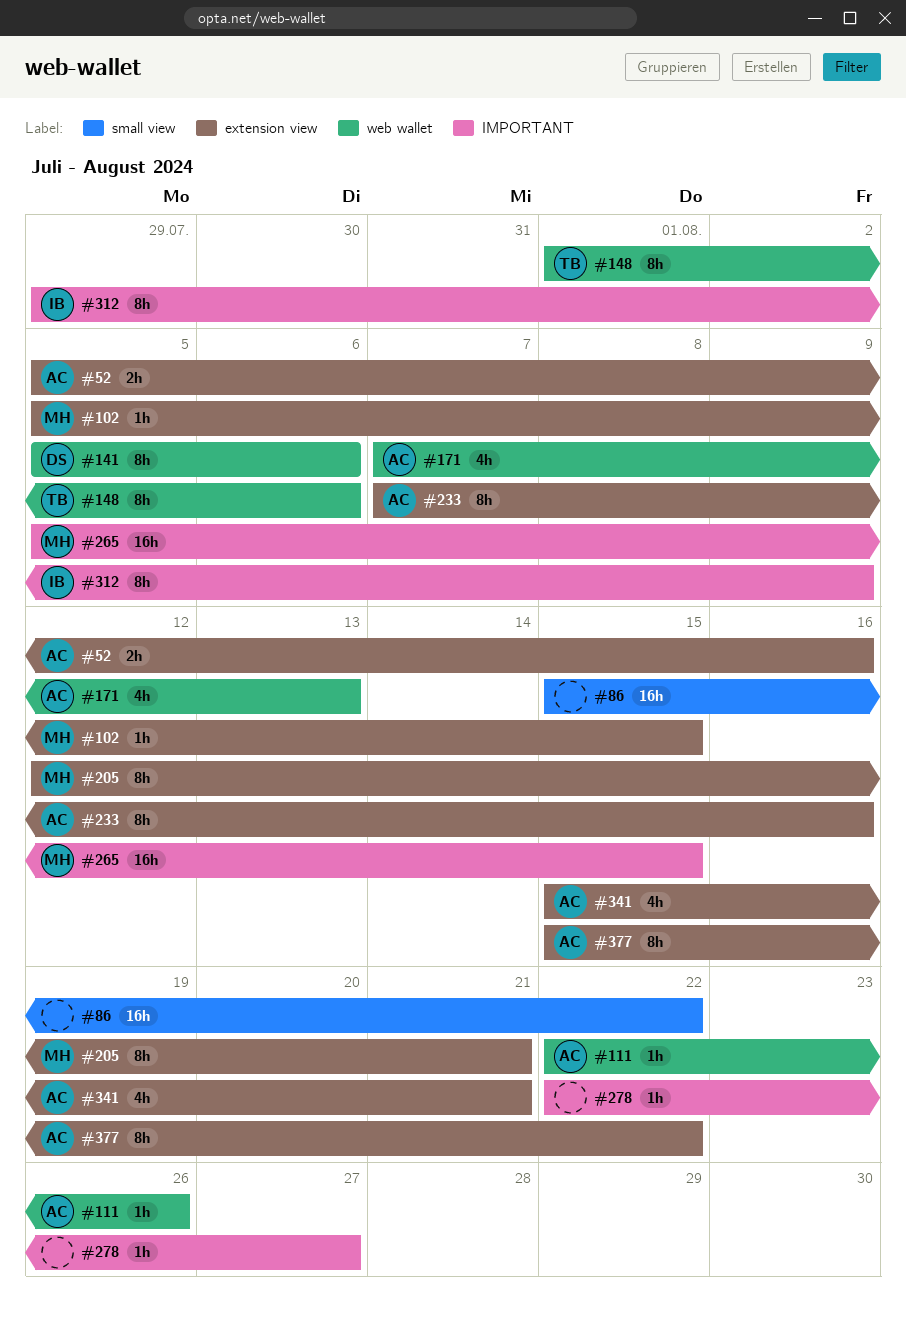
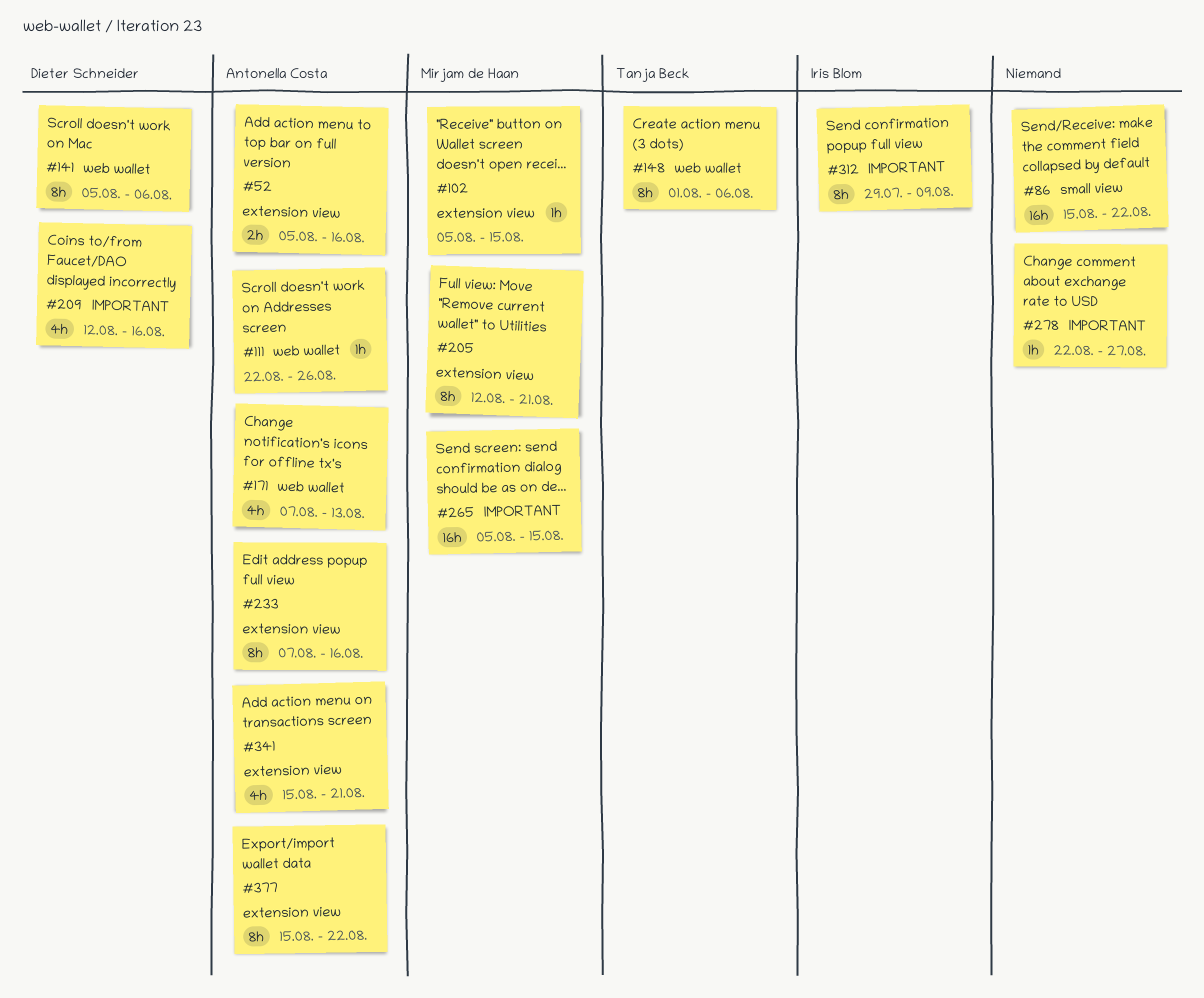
#209: none -> present

